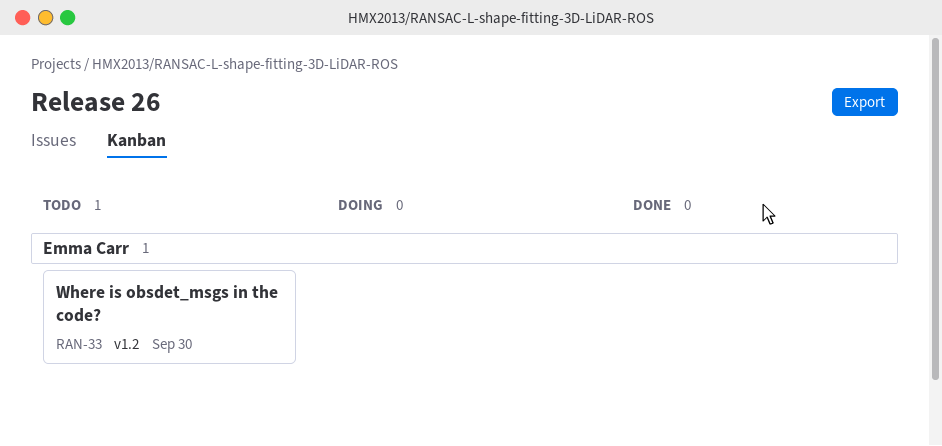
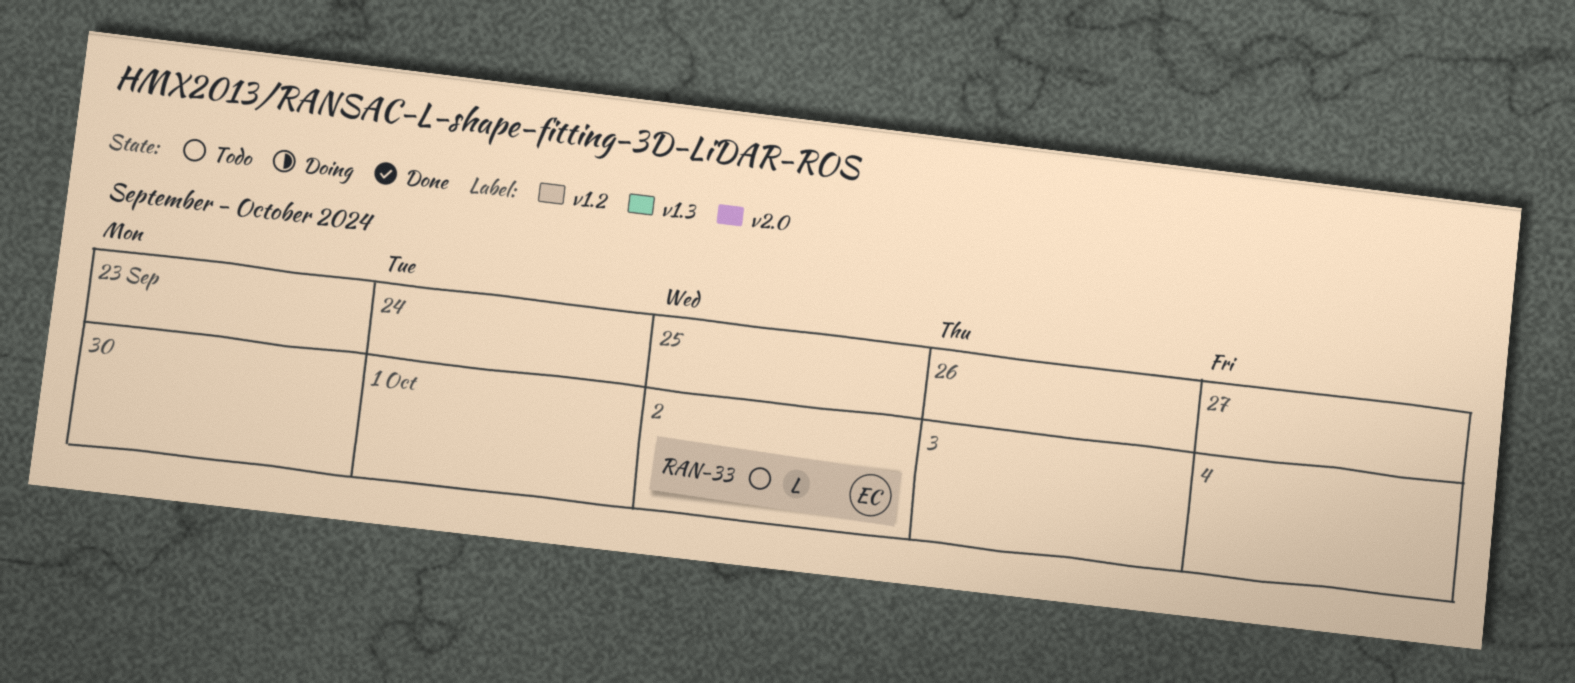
RAN-33, due: Sep 30 -> Oct 2

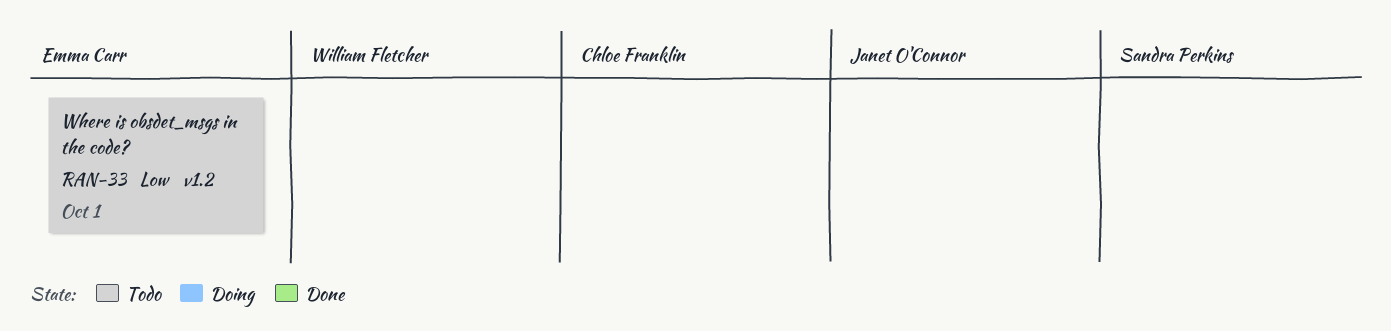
RAN-33, due: Oct 2 -> Oct 1

